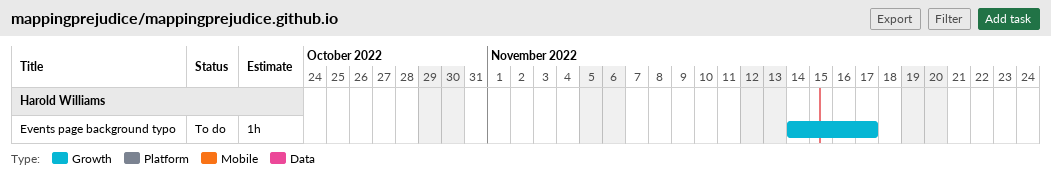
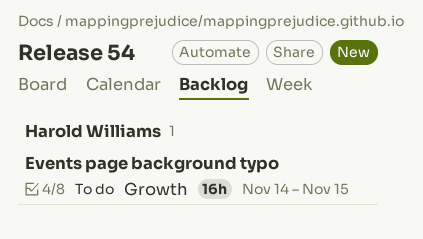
Events page background typo, estimate: 1h -> 16h
Events page background typo, due: Nov 17 -> Nov 15

